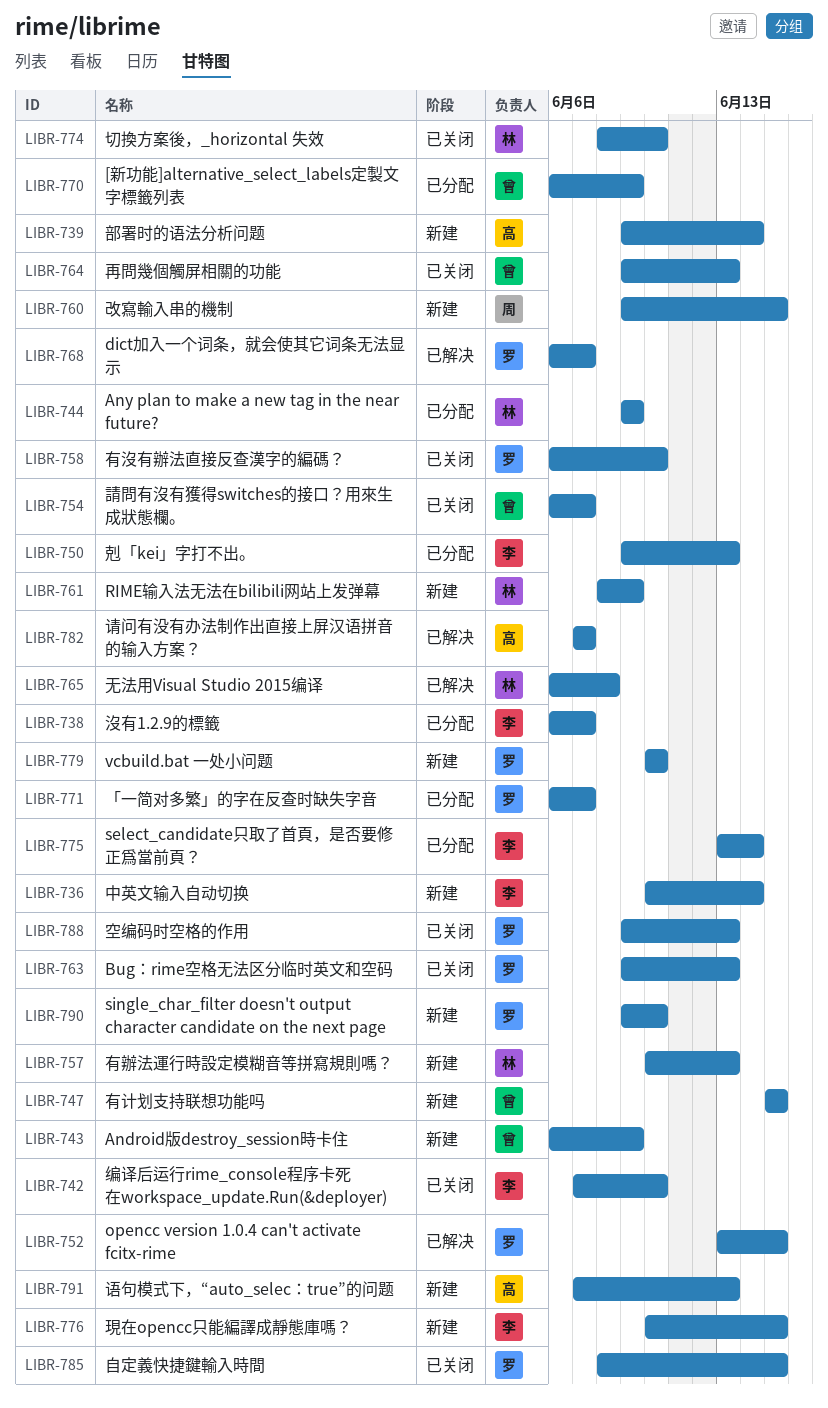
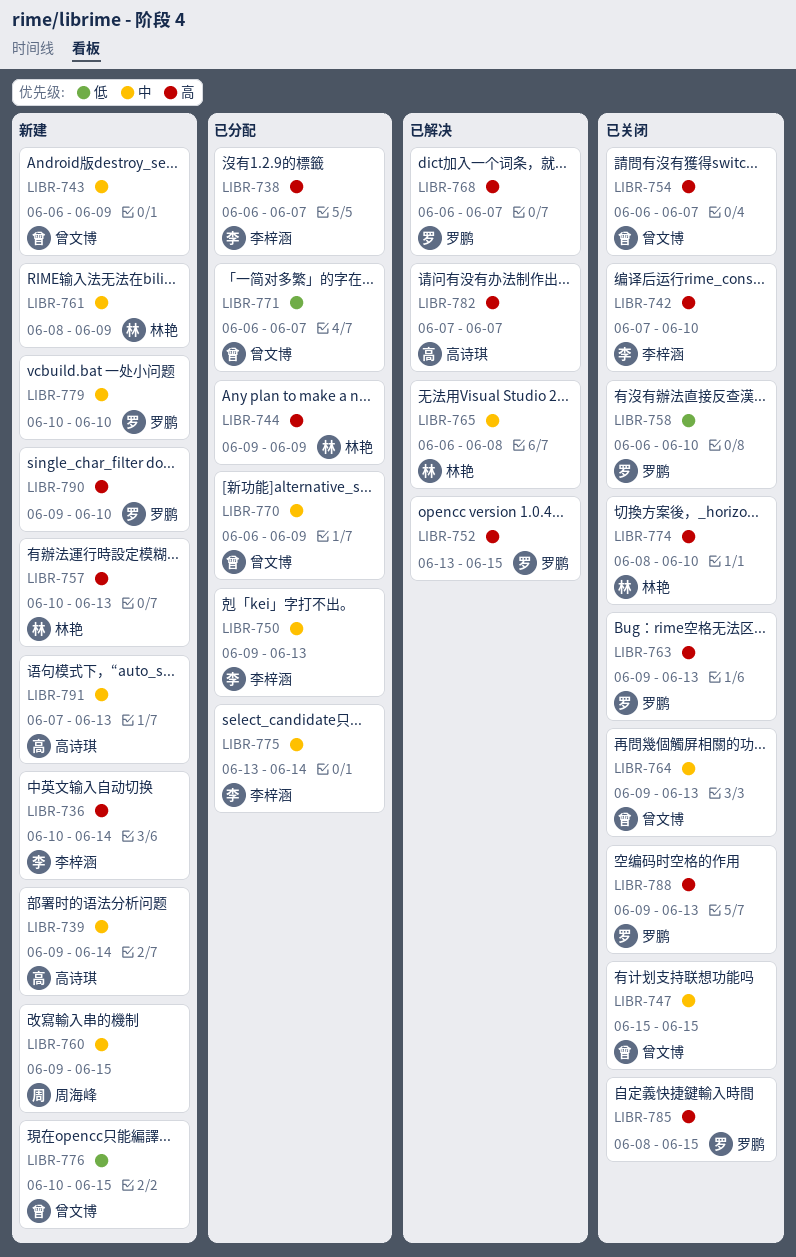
LIBR-747, status: 新建 -> 已关闭
LIBR-771, owner: 罗鹏 -> 曾文博
LIBR-776, owner: 李梓涵 -> 曾文博

